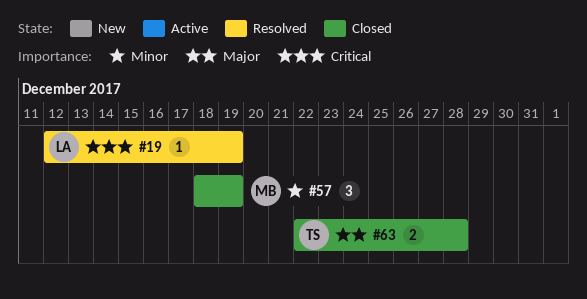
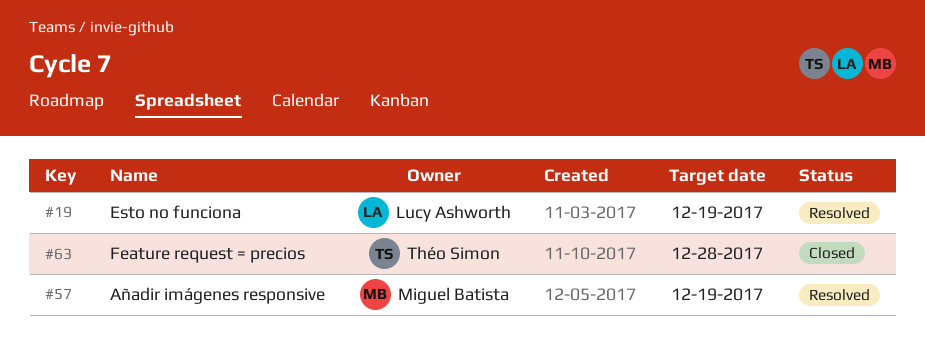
#57, status: Closed -> Resolved

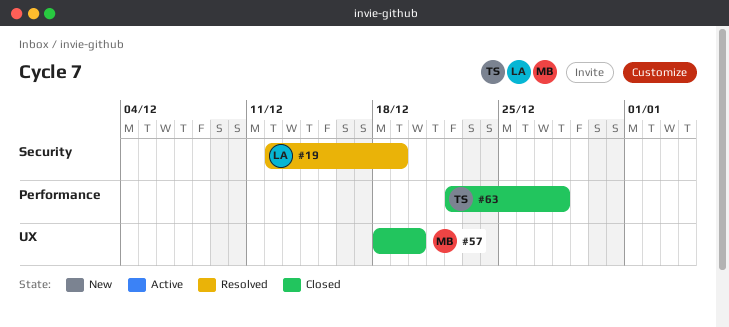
#57, status: Resolved -> Closed
#57, due: Dec 19 -> Dec 20

